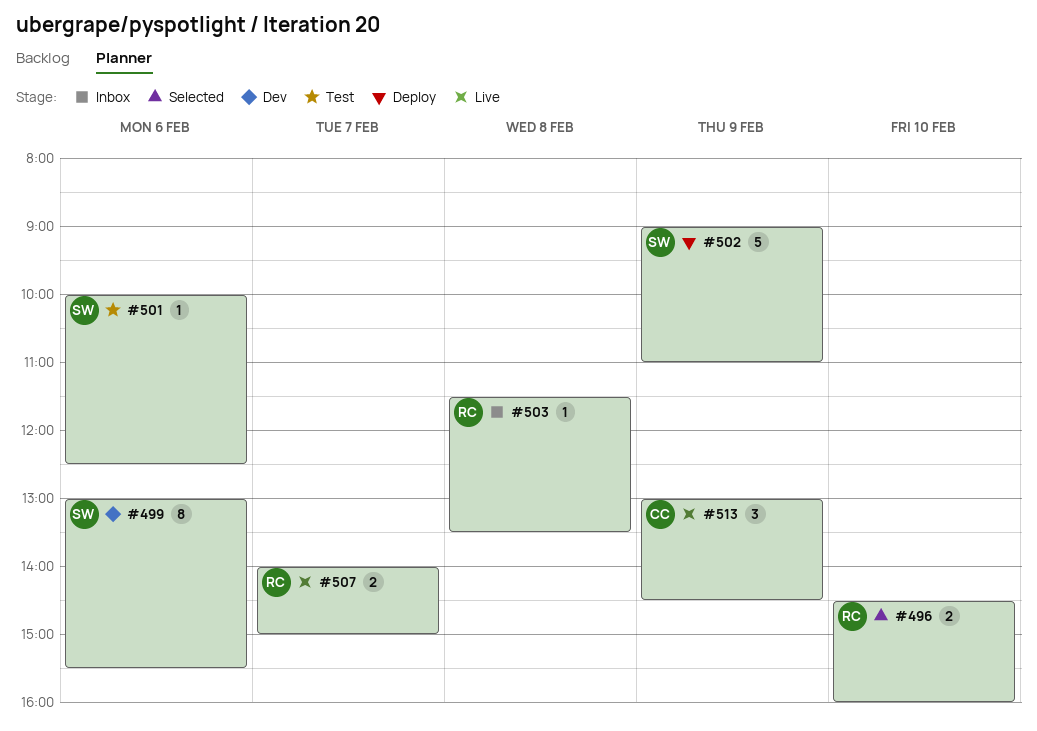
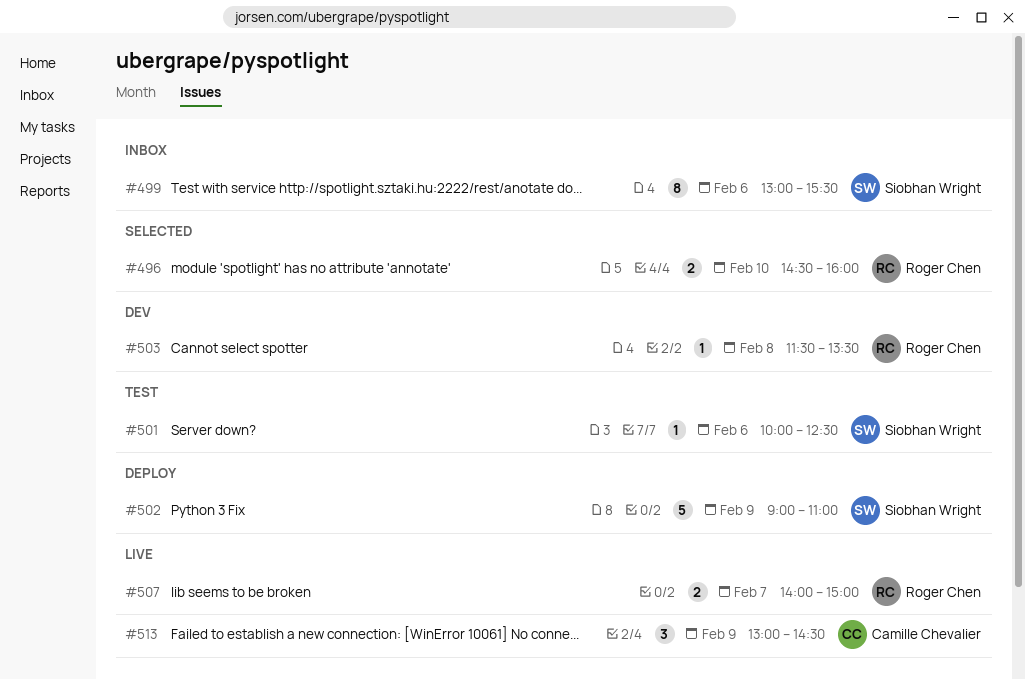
#499, status: Dev -> Inbox
#503, status: Inbox -> Dev

